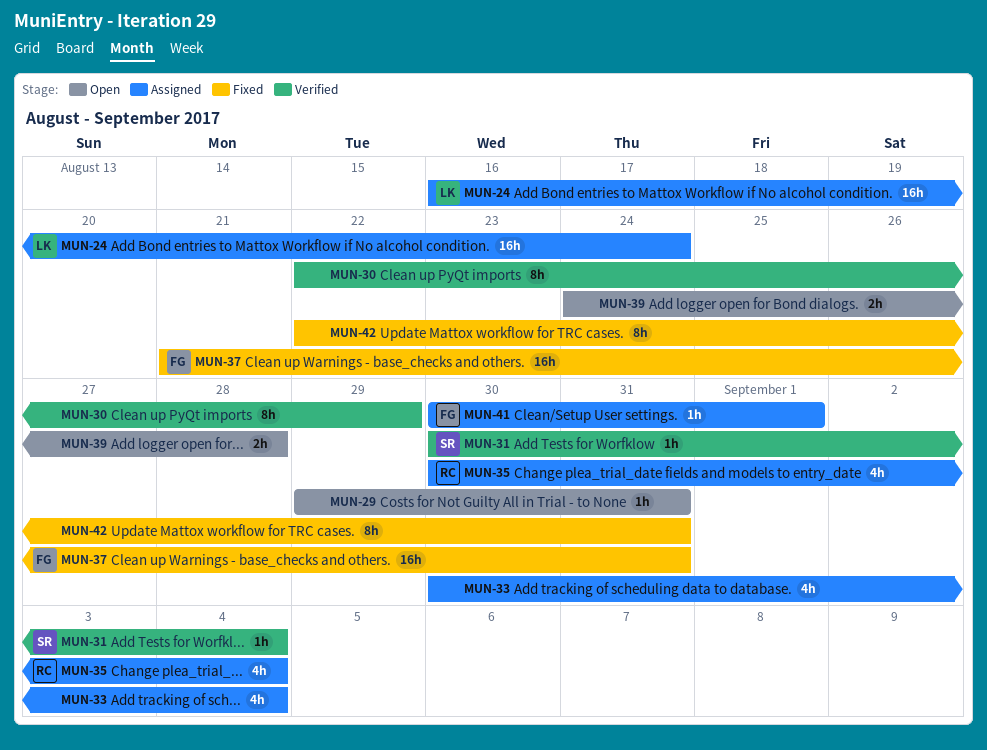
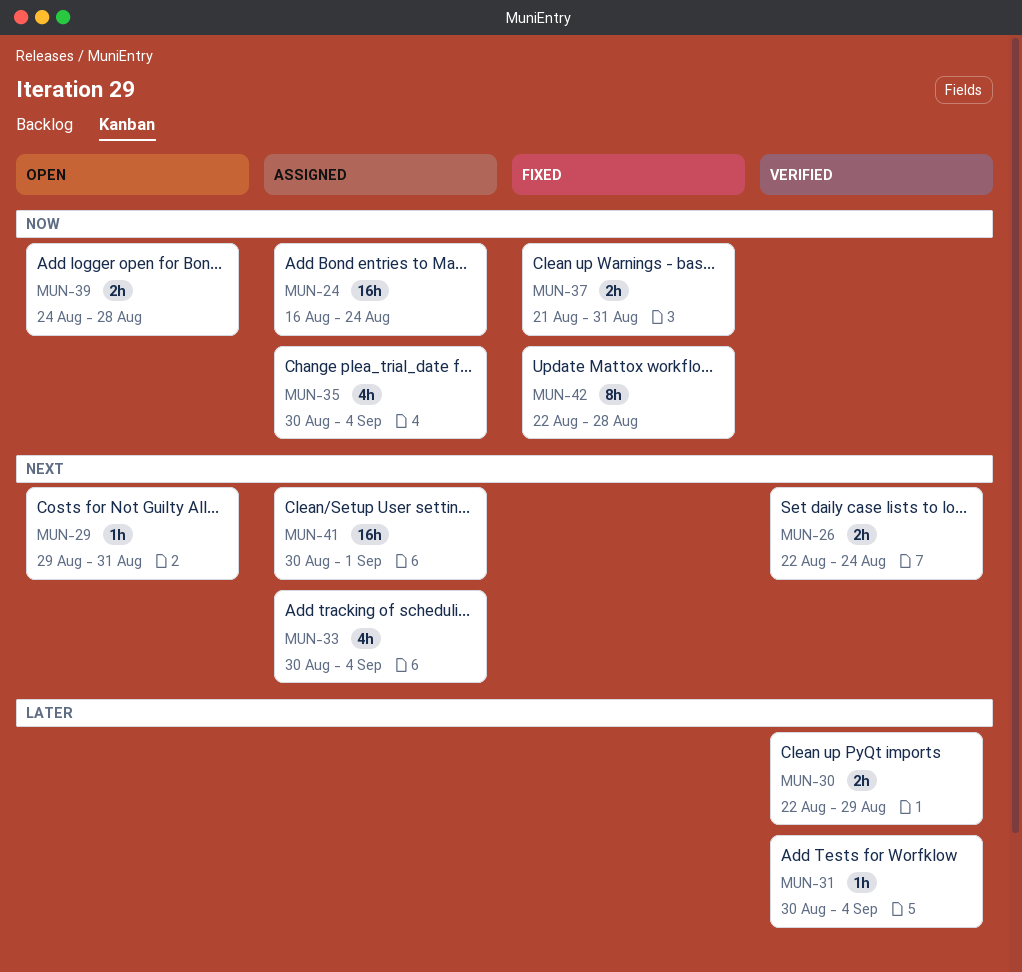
MUN-26: none -> present
MUN-30, estimate: 8h -> 2h
MUN-37, estimate: 16h -> 2h
MUN-41, estimate: 1h -> 16h
MUN-42, due: Aug 31 -> Aug 28

